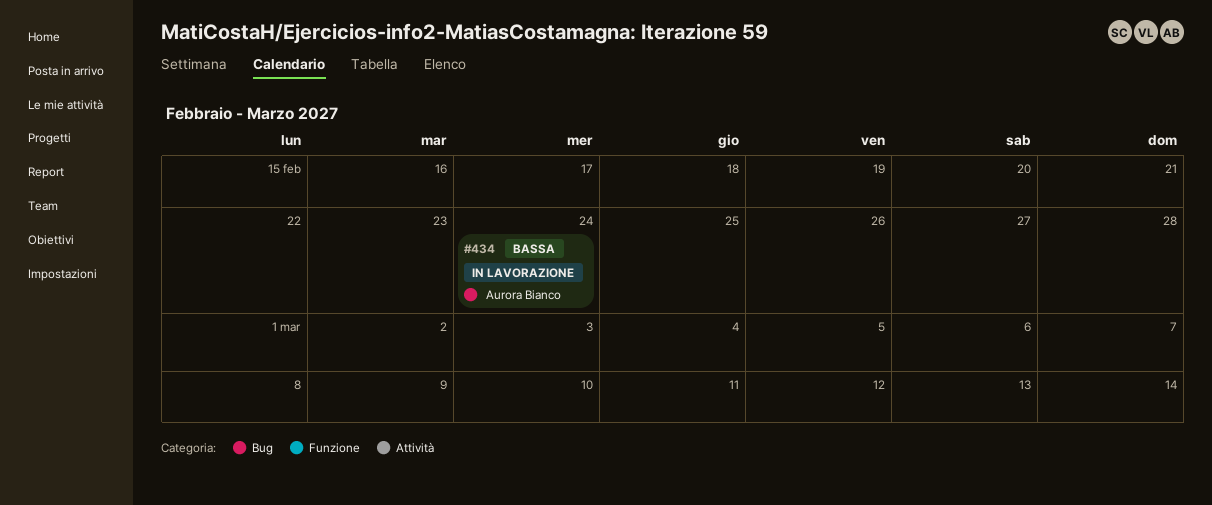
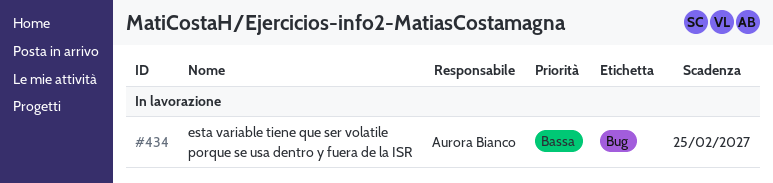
#434, due: Feb 24 -> Feb 25

